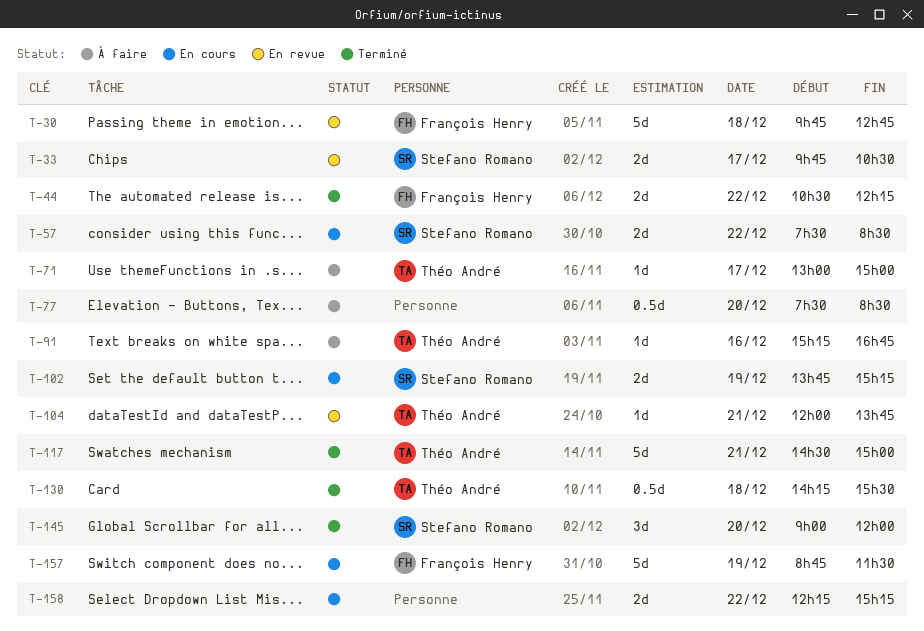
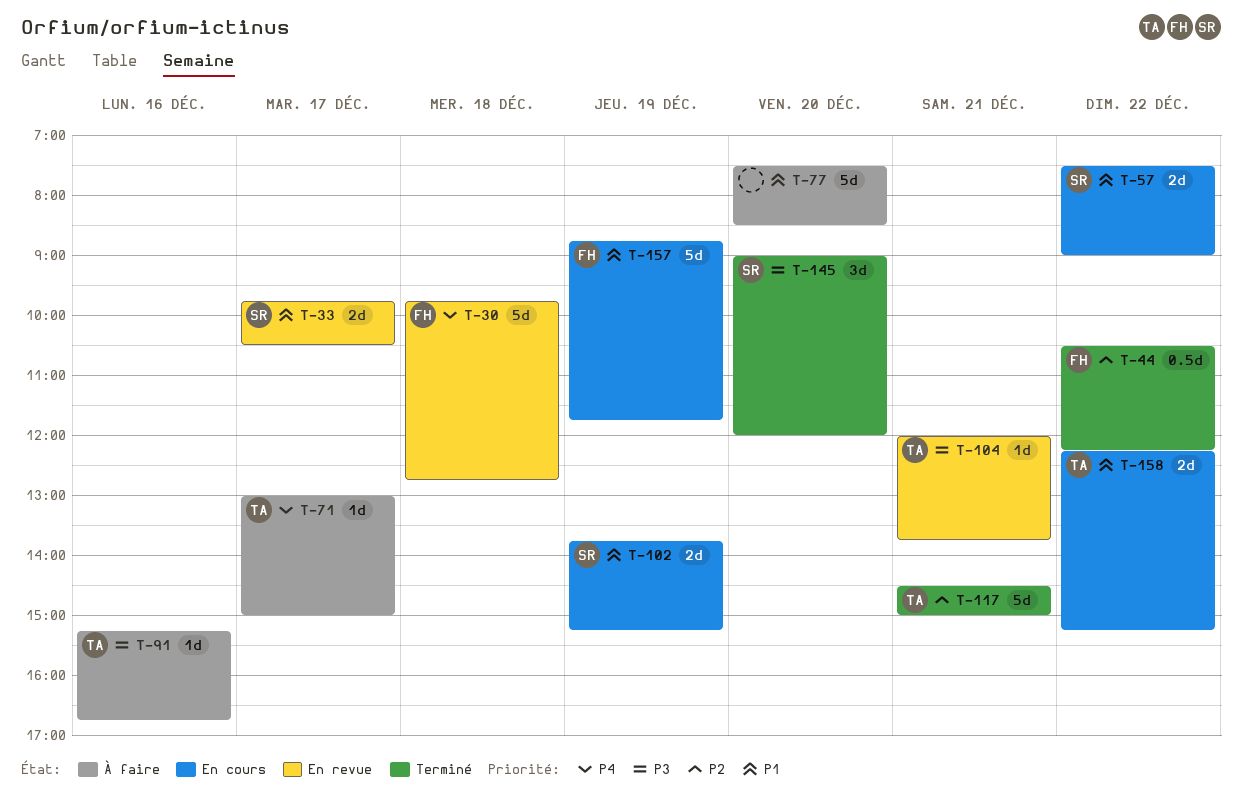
T-44, estimate: 2d -> 0.5d
T-57, ends: 08:30 -> 09:00
T-77, estimate: 0.5d -> 5d
T-130: present -> none
T-157, ends: 11:30 -> 11:45
T-158, owner: none -> Théo André

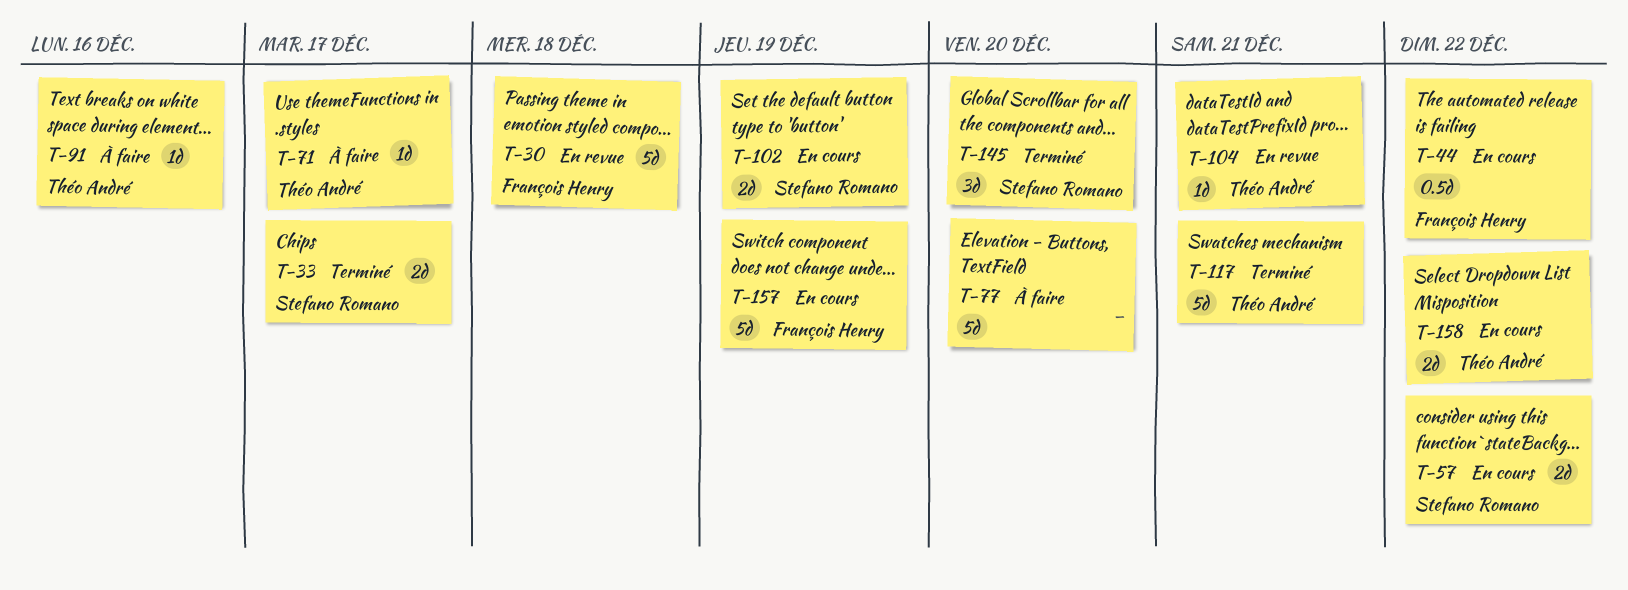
T-33, status: En revue -> Terminé
T-44, status: Terminé -> En cours

